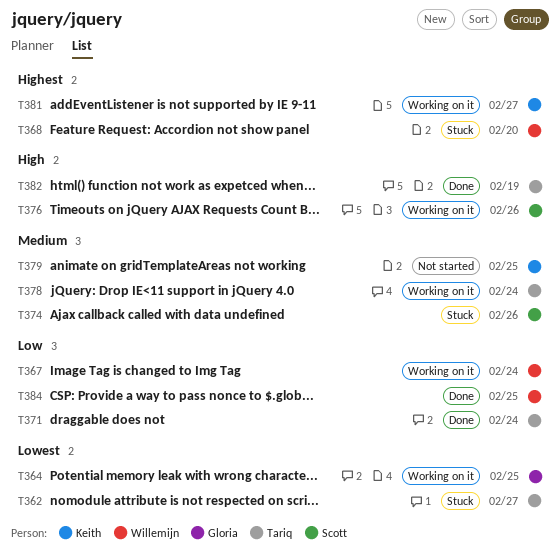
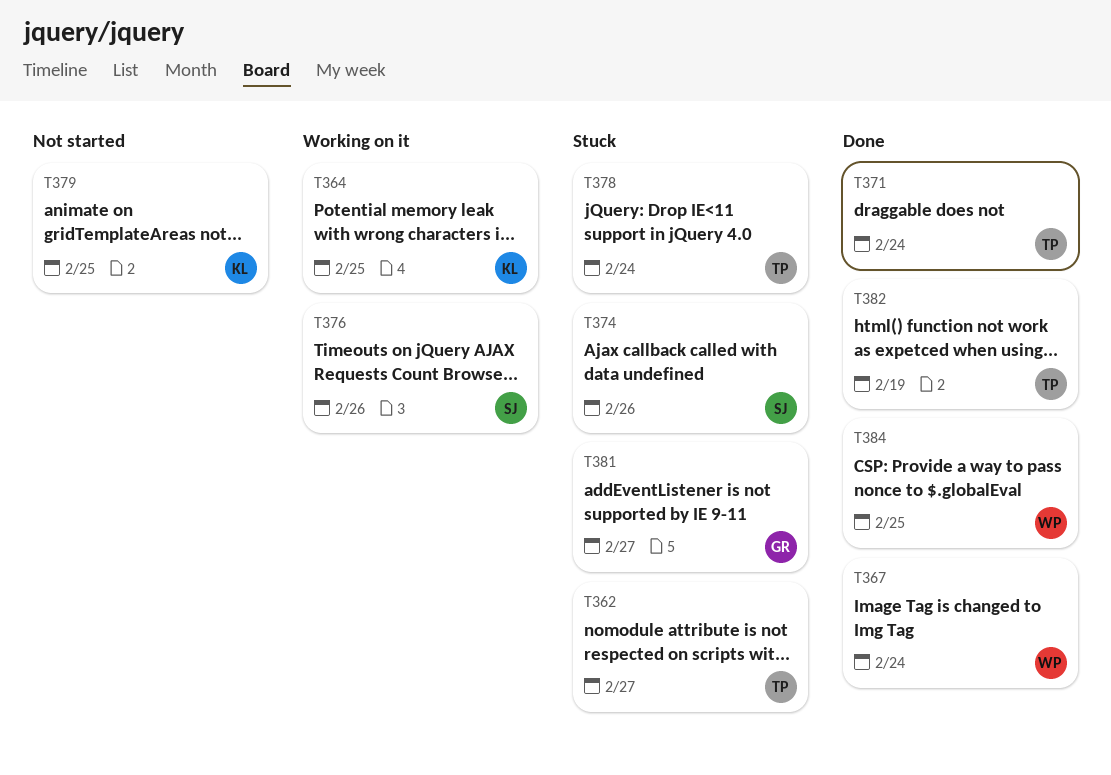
T364, owner: Gloria -> Keith
T367, status: Working on it -> Done
T368: present -> none
T378, status: Working on it -> Stuck
T381, status: Working on it -> Stuck
T381, owner: Keith -> Gloria

